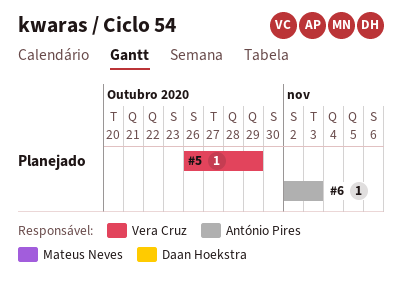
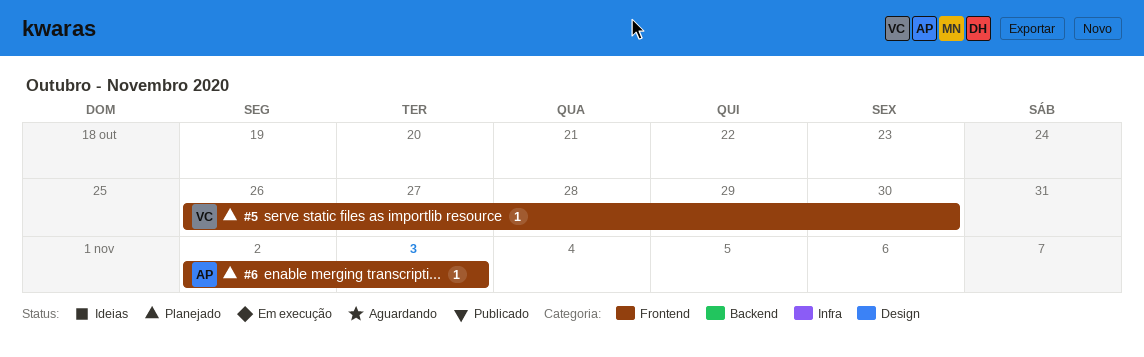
#5, due: Oct 29 -> Oct 30

